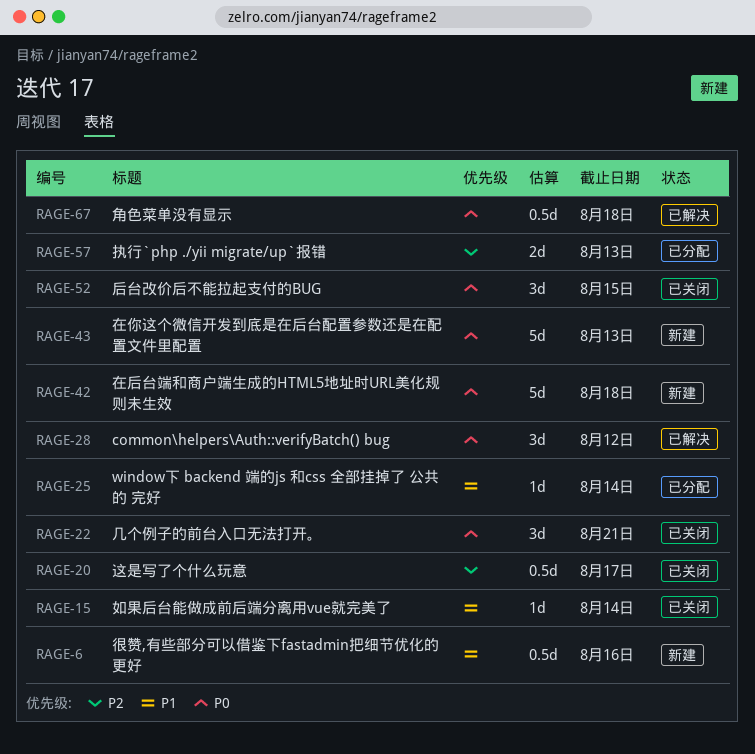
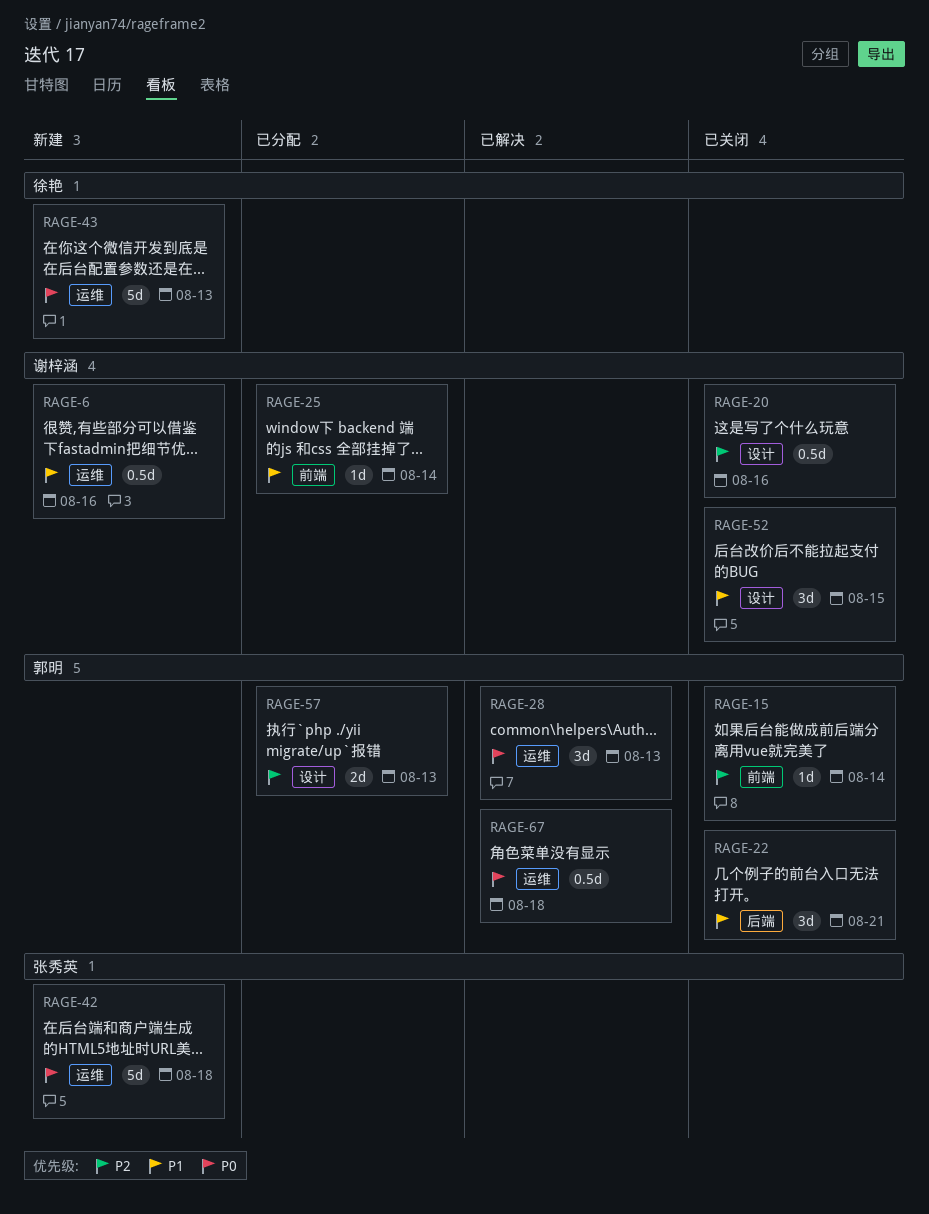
RAGE-15, priority: P1 -> P2
RAGE-20, due: Aug 17 -> Aug 16
RAGE-22, priority: P0 -> P1
RAGE-28, due: Aug 12 -> Aug 13
RAGE-52, priority: P0 -> P1

